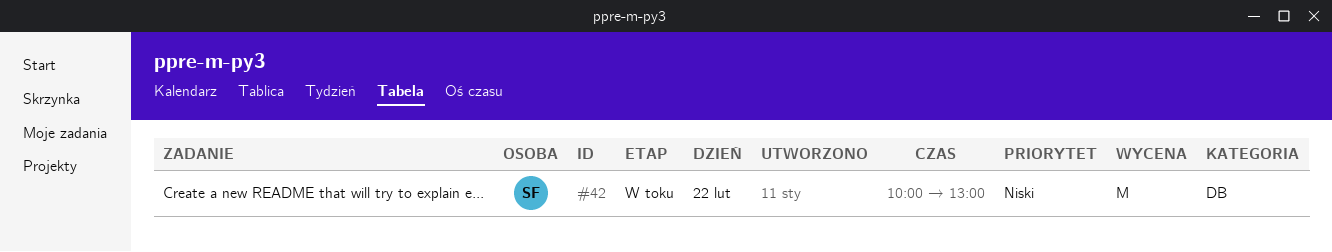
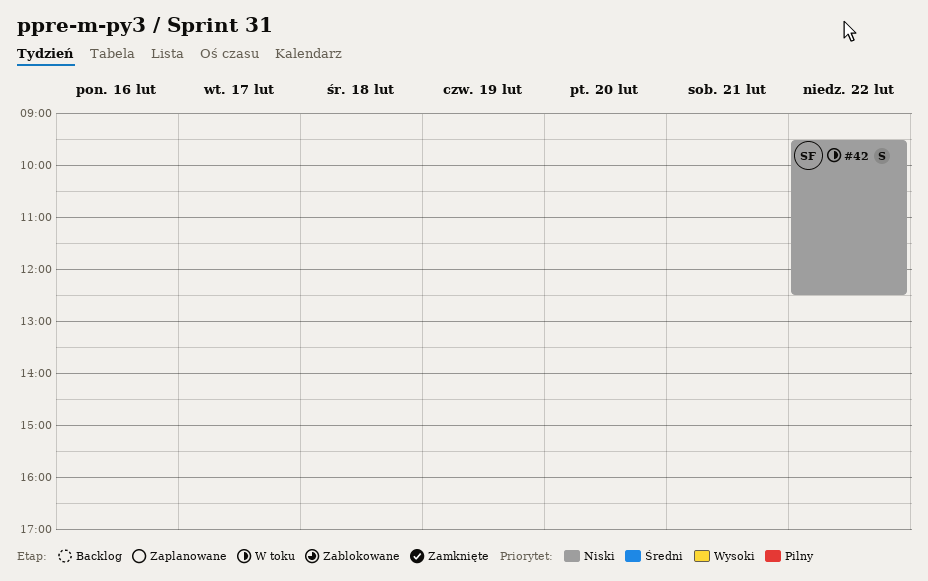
#42, estimate: M -> S
#42, begins: 10:00 -> 09:30
#42, ends: 13:00 -> 12:30

